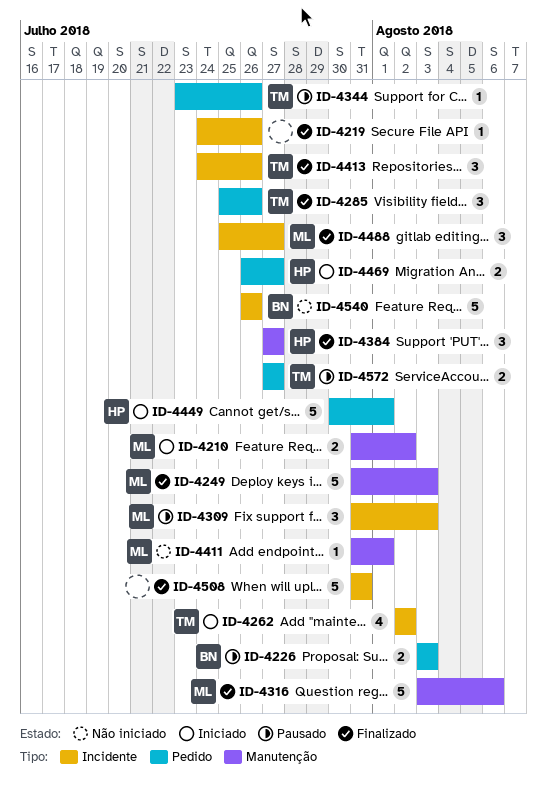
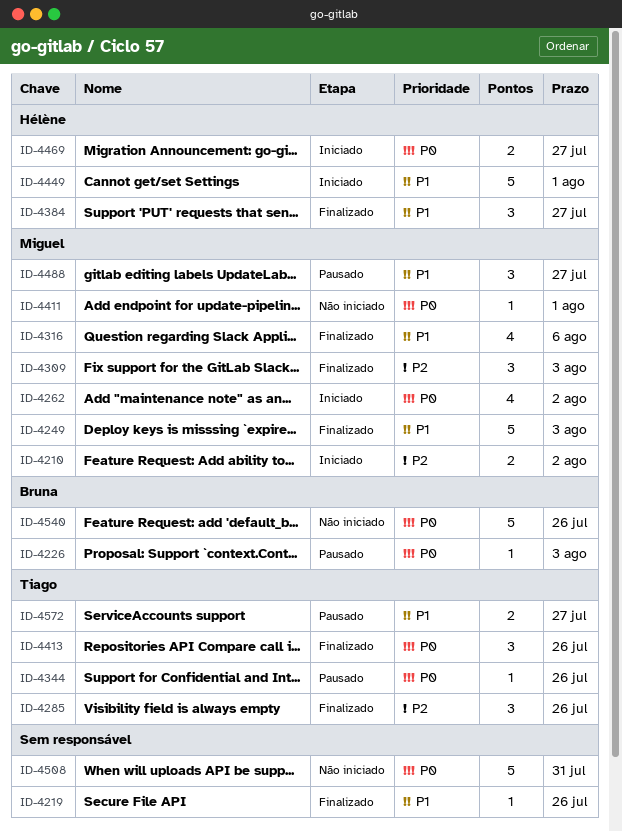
ID-4226, estimate: 2 -> 1
ID-4262, owner: Tiago -> Miguel
ID-4309, status: Pausado -> Finalizado
ID-4316, estimate: 5 -> 4
ID-4488, status: Finalizado -> Pausado
ID-4508, status: Finalizado -> Não iniciado

